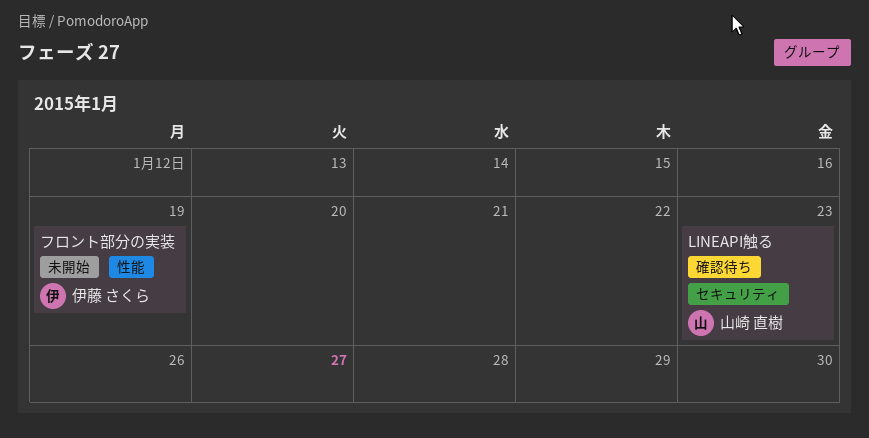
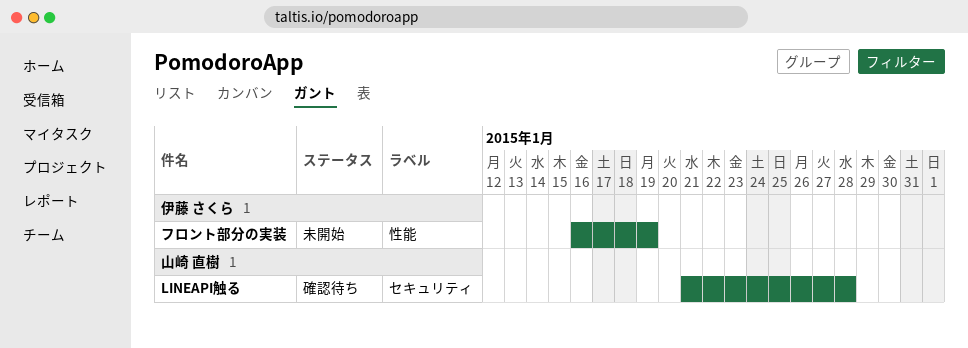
LINEAPI触る, due: Jan 23 -> Jan 28

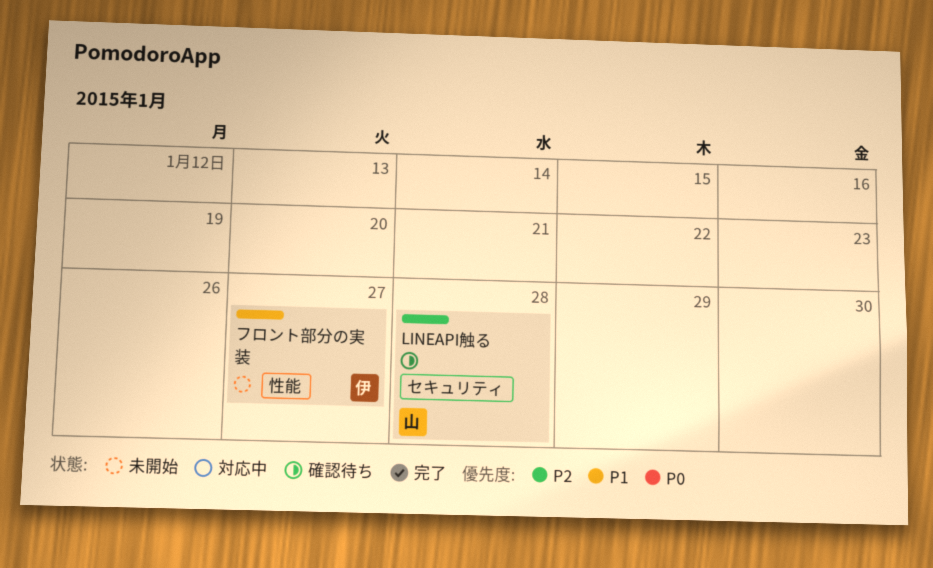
フロント部分の実装, due: Jan 19 -> Jan 27

